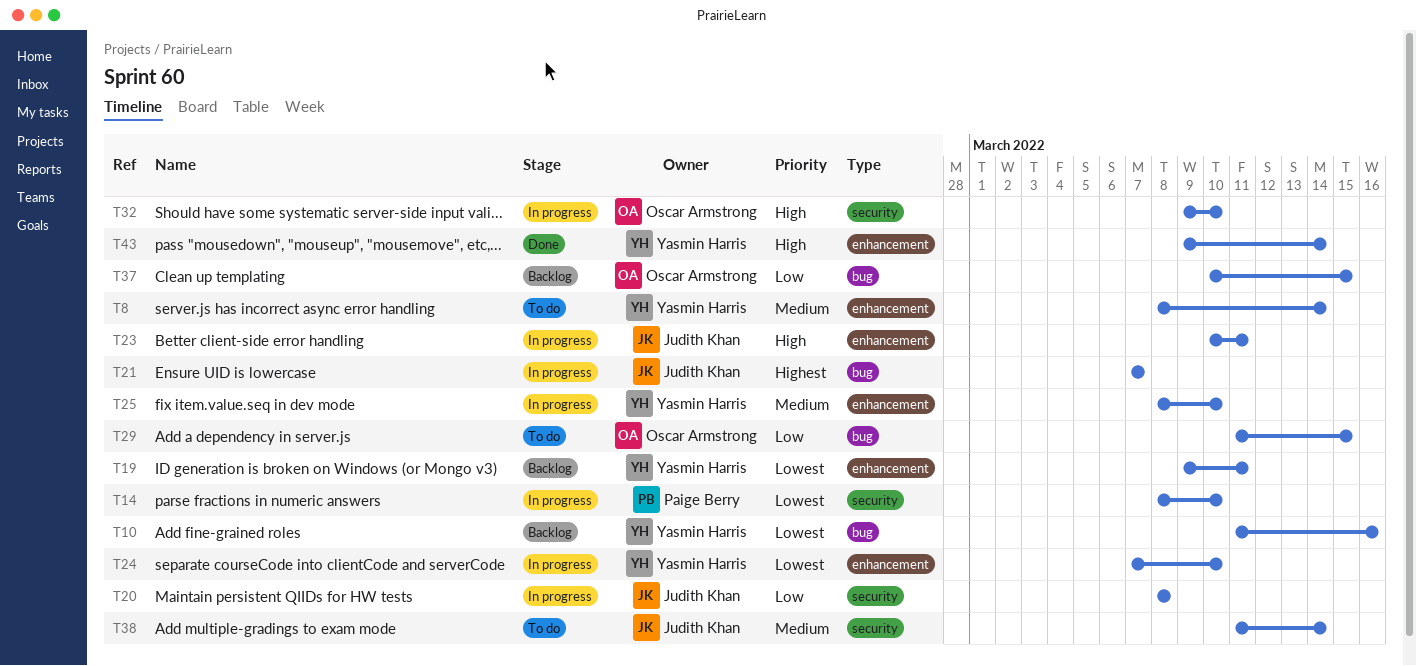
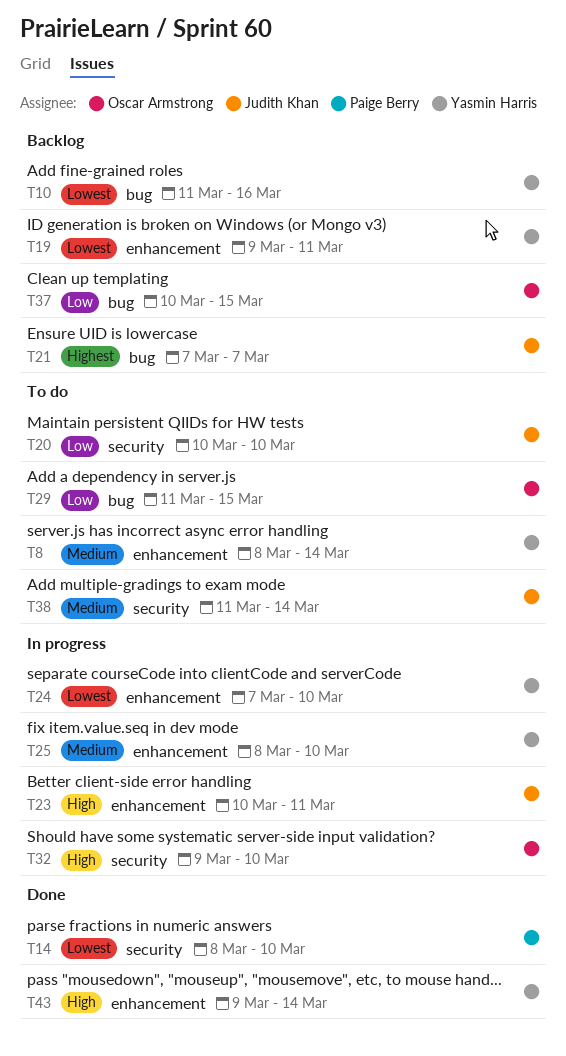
T14, status: In progress -> Done
T20, status: In progress -> To do
T20, start: Mar 8 -> Mar 10
T20, due: Mar 8 -> Mar 10
T21, status: In progress -> Backlog

